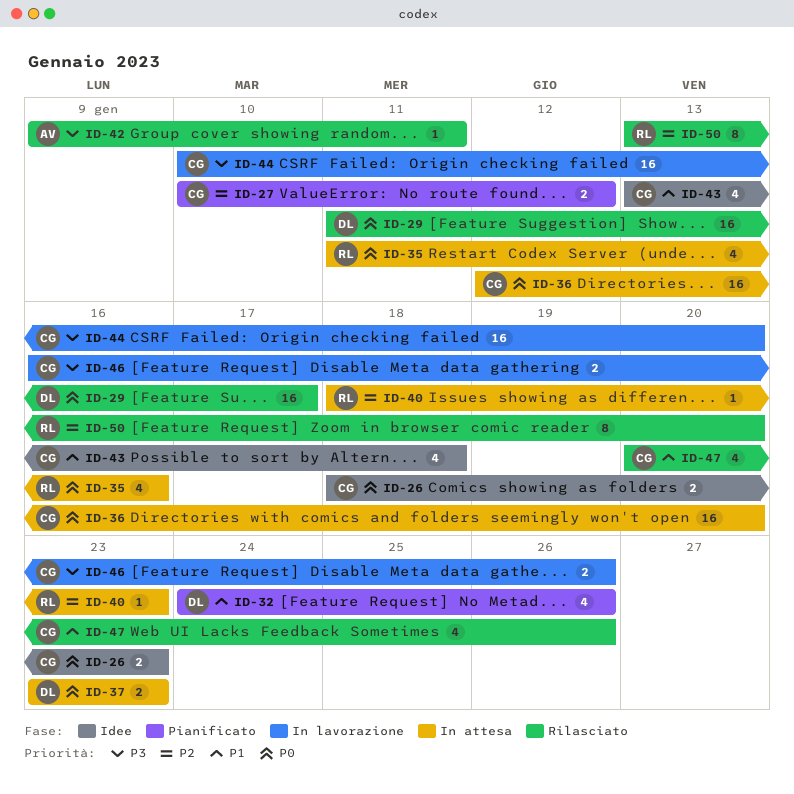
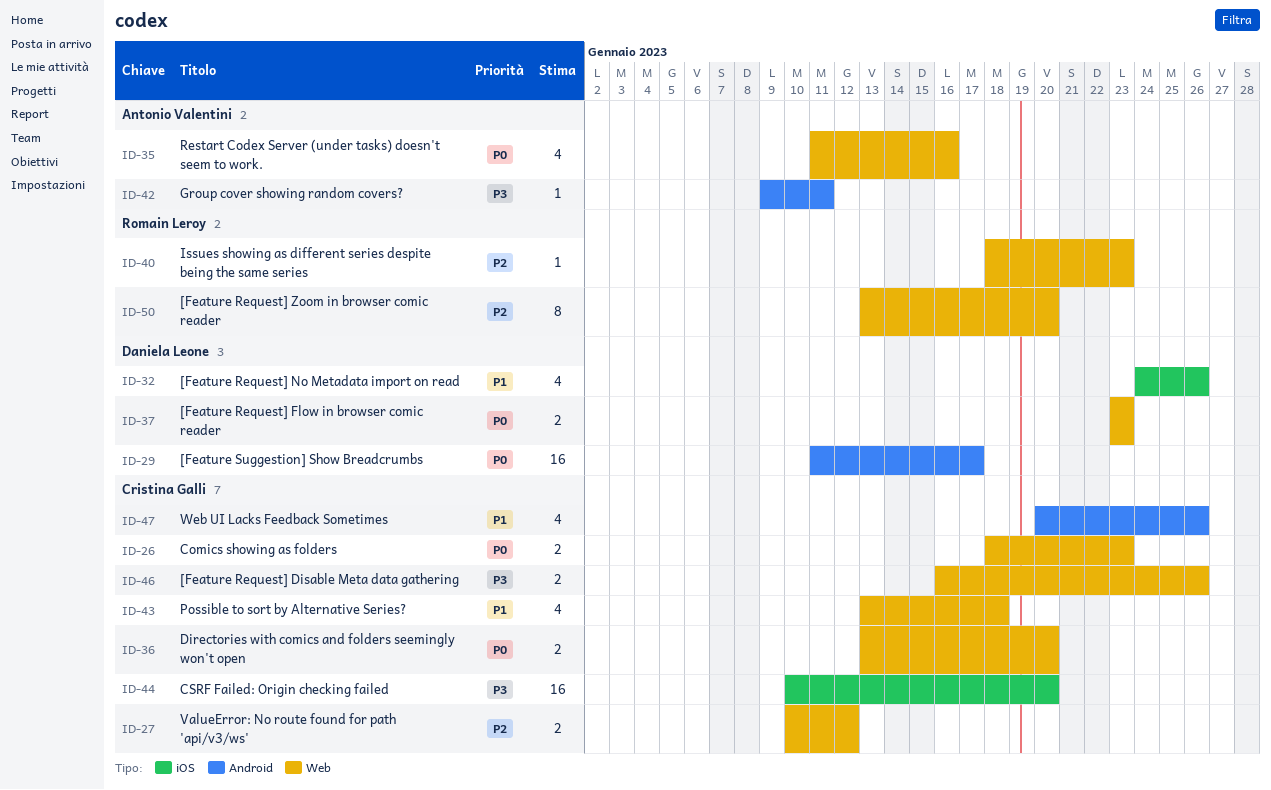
ID-35, owner: Romain Leroy -> Antonio Valentini
ID-36, estimate: 16 -> 2
ID-36, start: Jan 12 -> Jan 13

